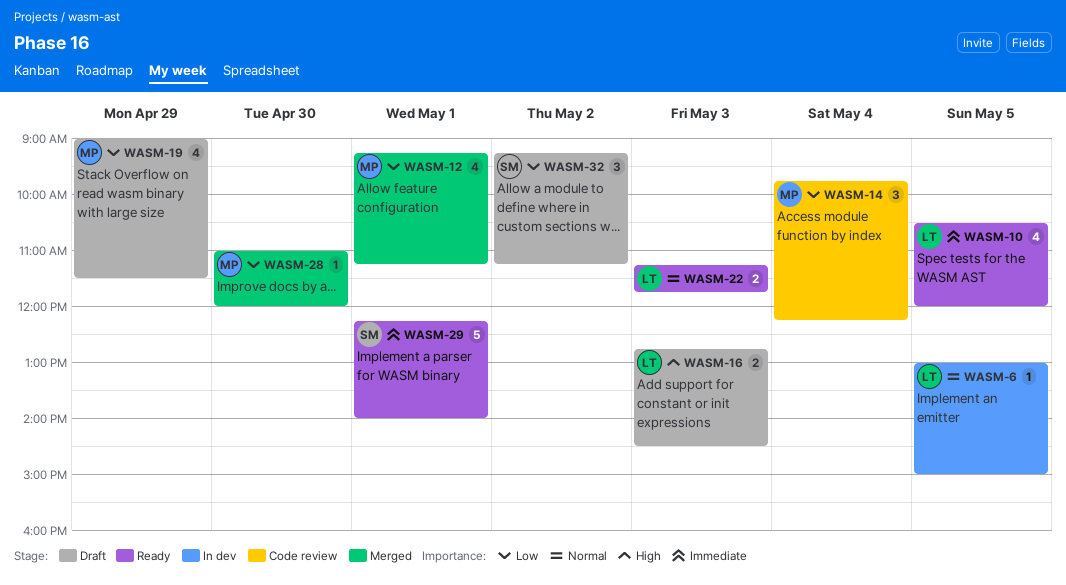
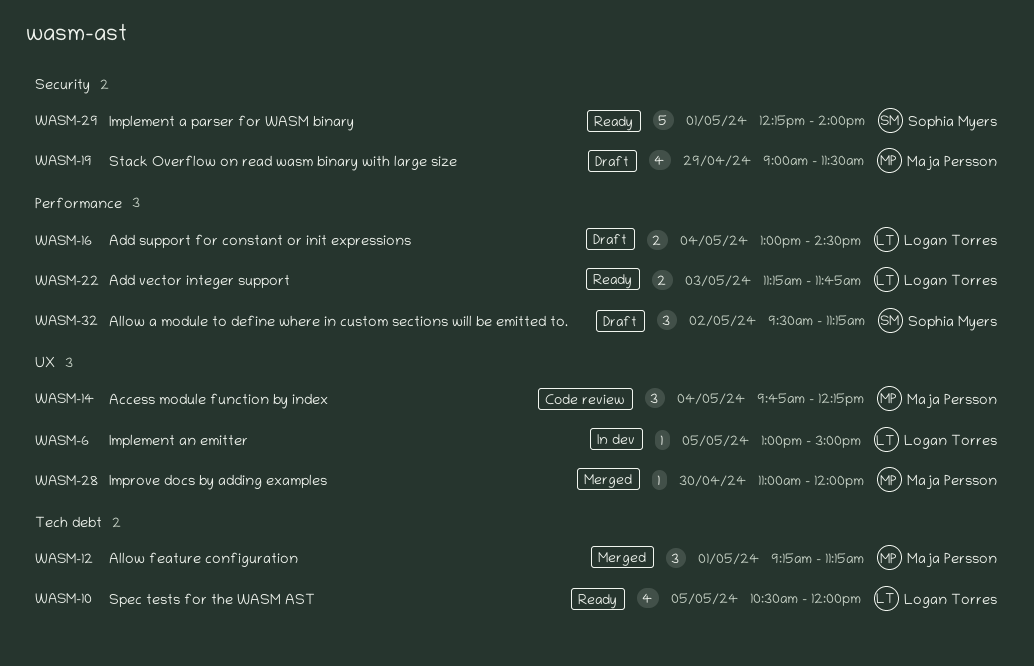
WASM-12, estimate: 4 -> 3
WASM-16, day: May 3 -> May 4
WASM-16, begins: 12:45 -> 13:00
WASM-32, begins: 09:15 -> 09:30

